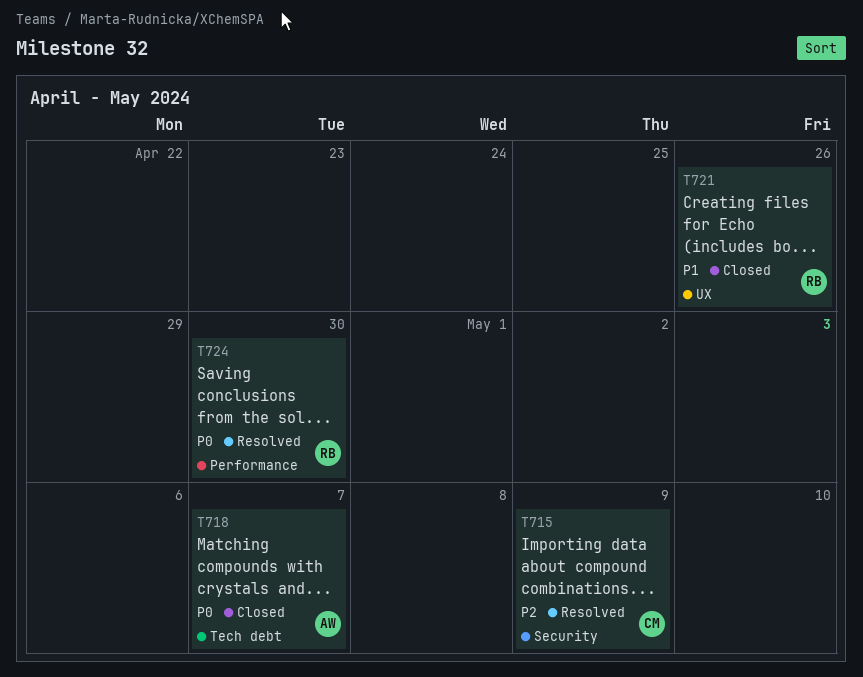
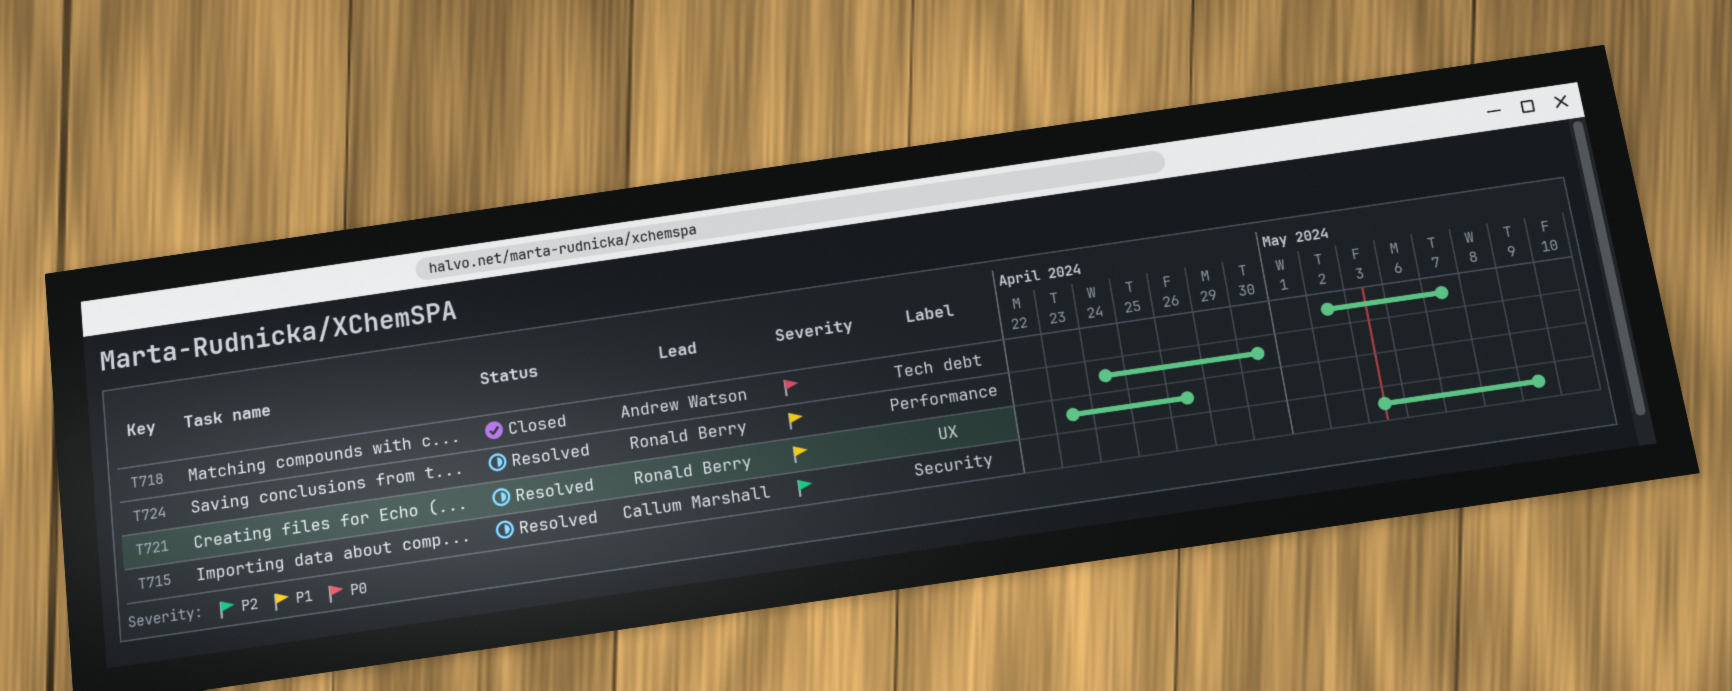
T721, status: Closed -> Resolved
T724, priority: P0 -> P1

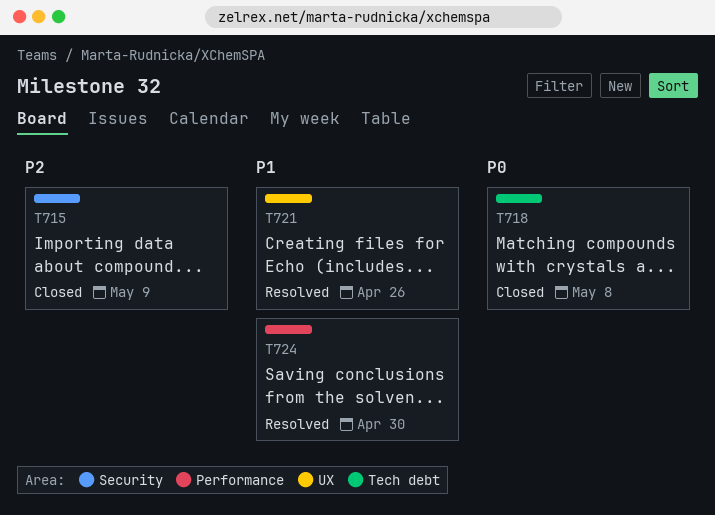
T715, status: Resolved -> Closed
T718, due: May 7 -> May 8

